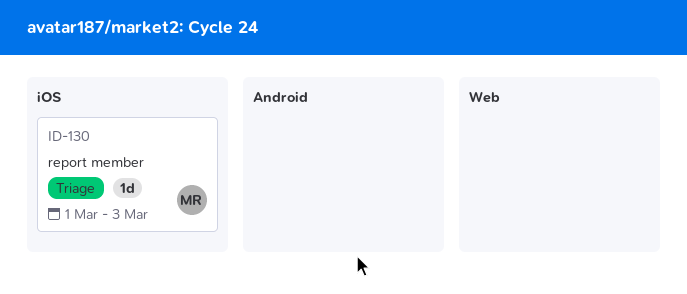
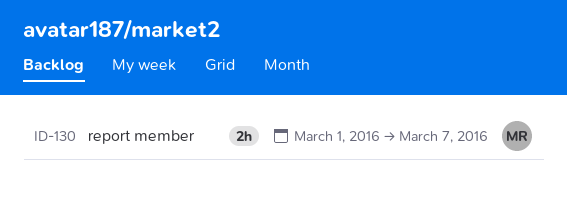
ID-130, estimate: 1d -> 2h
ID-130, due: Mar 3 -> Mar 7

